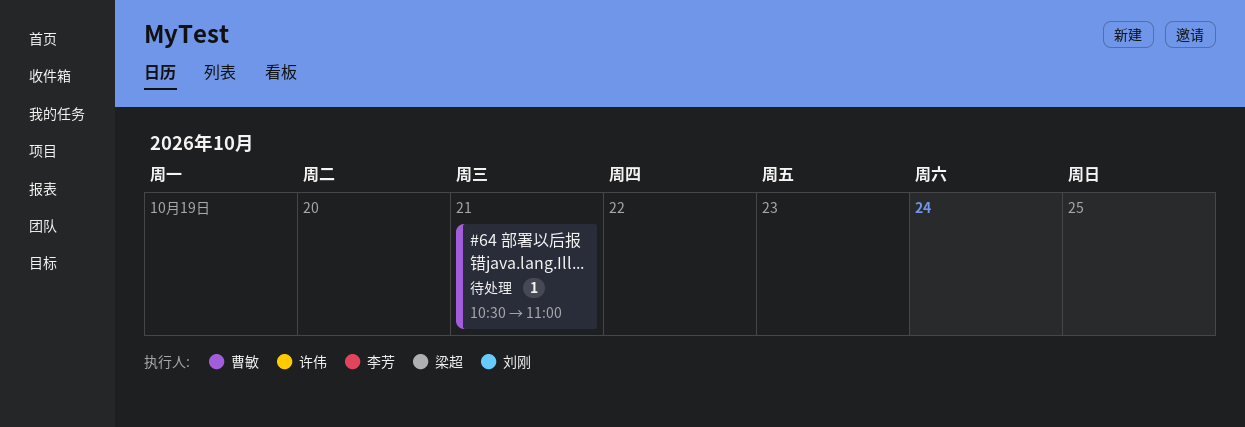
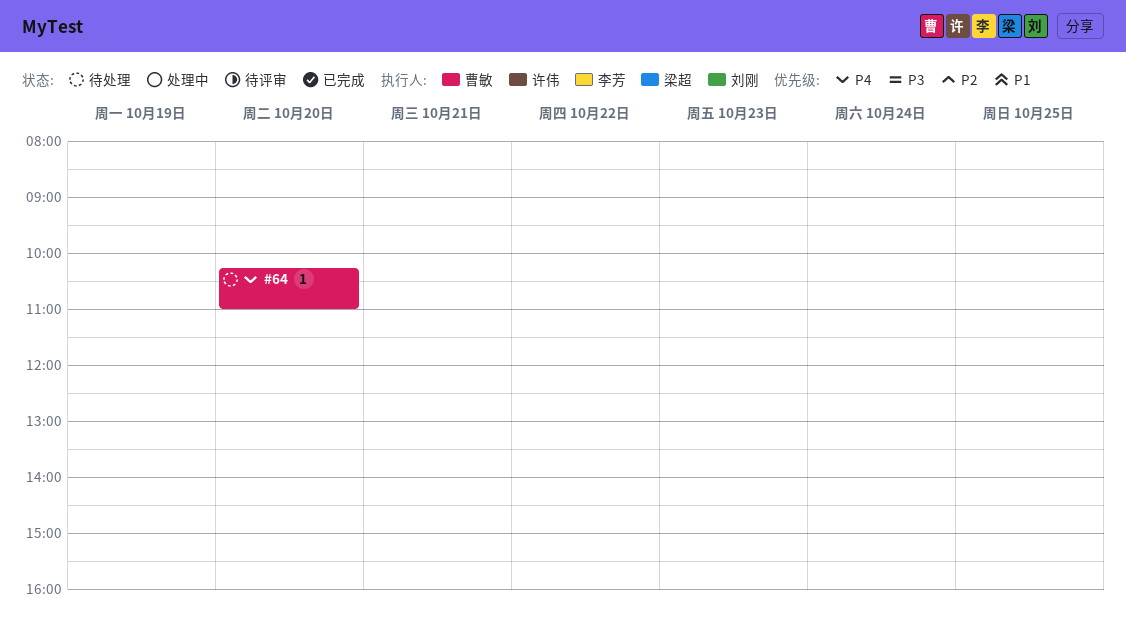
#64, day: Oct 21 -> Oct 20
#64, begins: 10:30 -> 10:15

